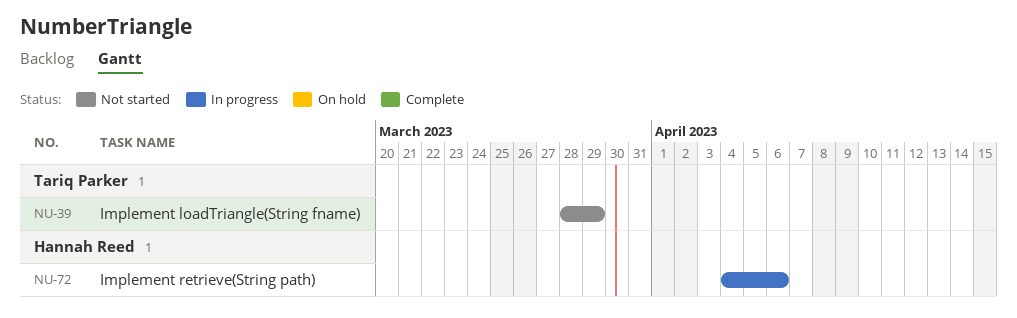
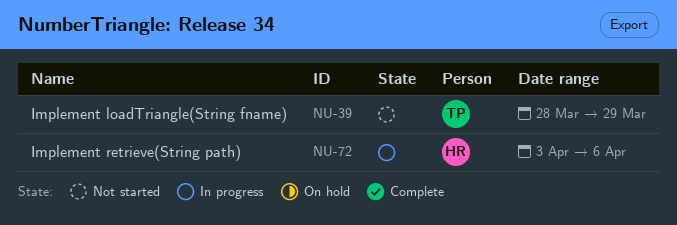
NU-72, start: Apr 4 -> Apr 3

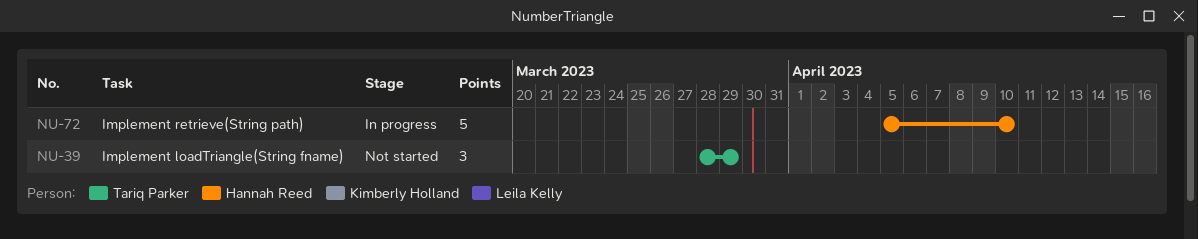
NU-72, start: Apr 3 -> Apr 5
NU-72, due: Apr 6 -> Apr 10

